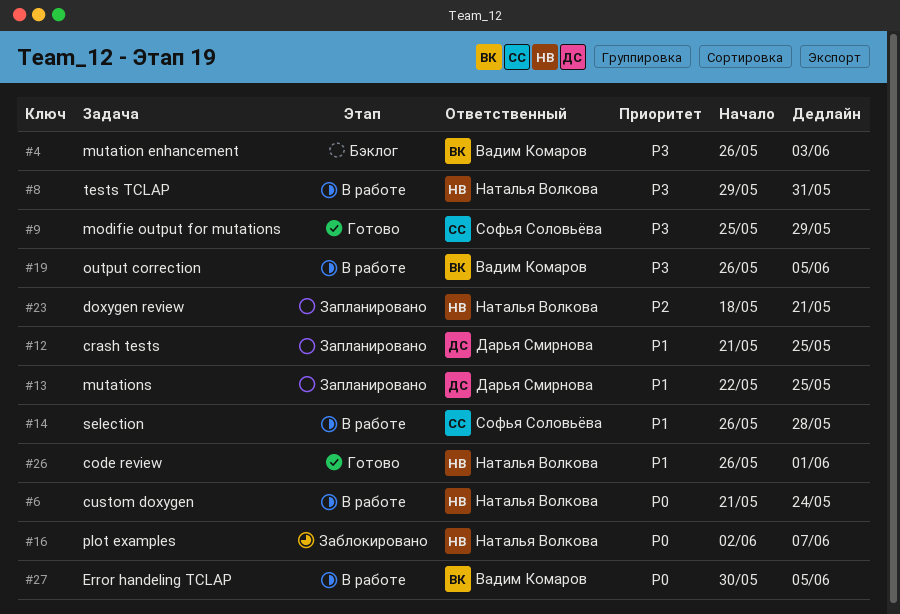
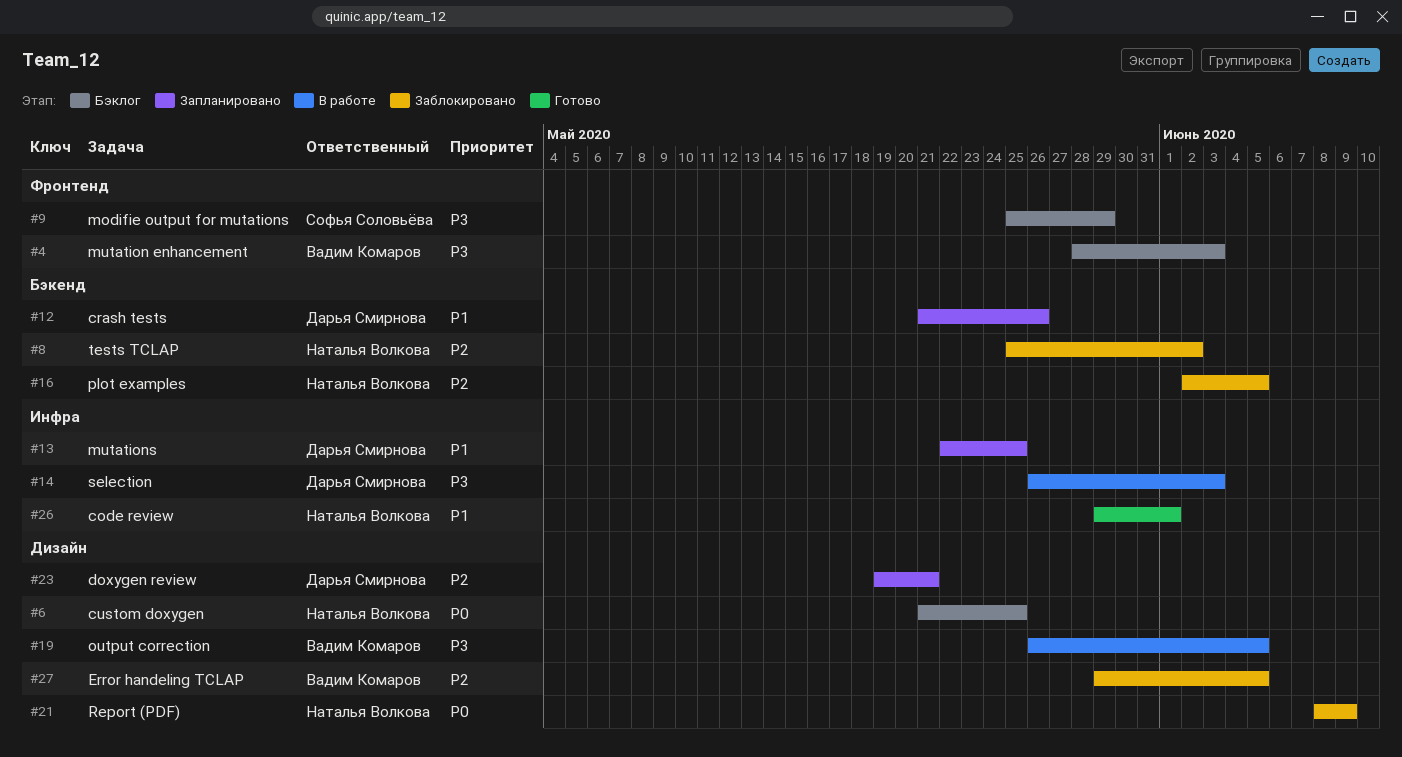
#4, start: May 26 -> May 28
#6, status: В работе -> Бэклог
#6, due: May 24 -> May 25
#8, status: В работе -> Заблокировано
#8, priority: P3 -> P2
#8, start: May 29 -> May 25
#8, due: May 31 -> Jun 2
#9, status: Готово -> Бэклог
#12, due: May 25 -> May 26
#14, owner: Софья Соловьёва -> Дарья Смирнова
#14, priority: P1 -> P3
#14, due: May 28 -> Jun 3
#16, priority: P0 -> P2
#16, due: Jun 7 -> Jun 5
#21: none -> present
#23, owner: Наталья Волкова -> Дарья Смирнова
#23, start: May 18 -> May 19
#26, start: May 26 -> May 29
#27, status: В работе -> Заблокировано
#27, priority: P0 -> P2
#27, start: May 30 -> May 29

